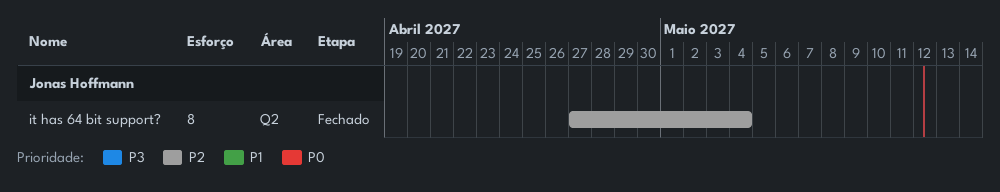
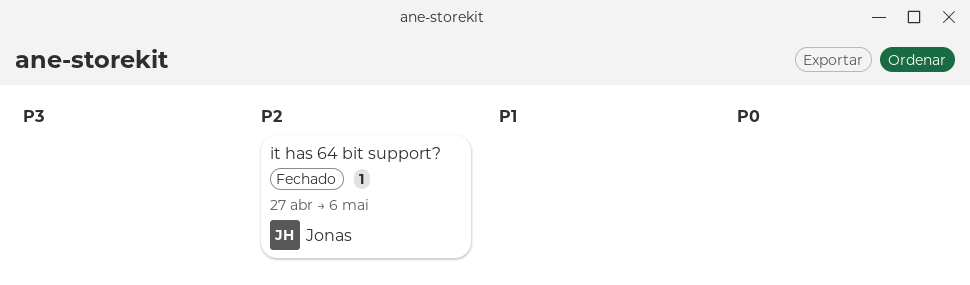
it has 64 bit support?, estimate: 8 -> 1
it has 64 bit support?, due: May 4 -> May 6

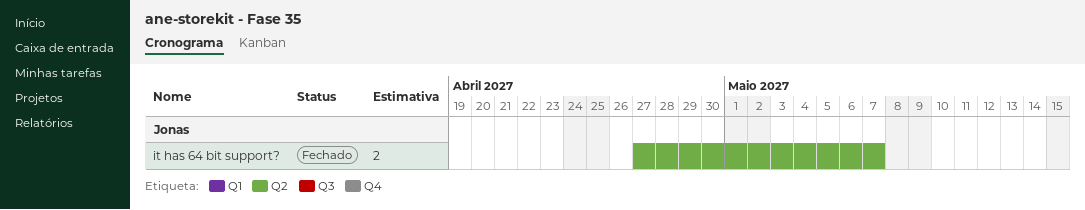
it has 64 bit support?, estimate: 1 -> 2
it has 64 bit support?, due: May 6 -> May 7

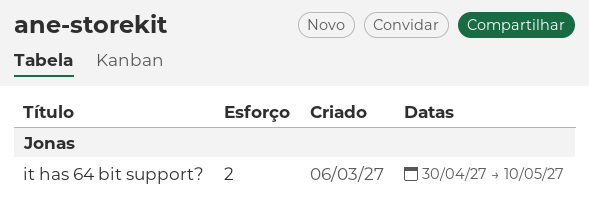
it has 64 bit support?, start: Apr 27 -> Apr 30
it has 64 bit support?, due: May 7 -> May 10

